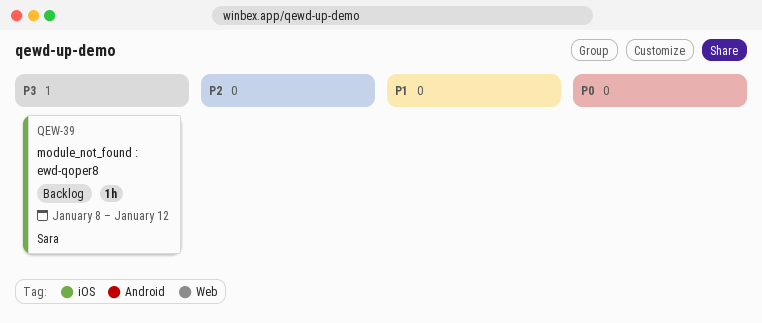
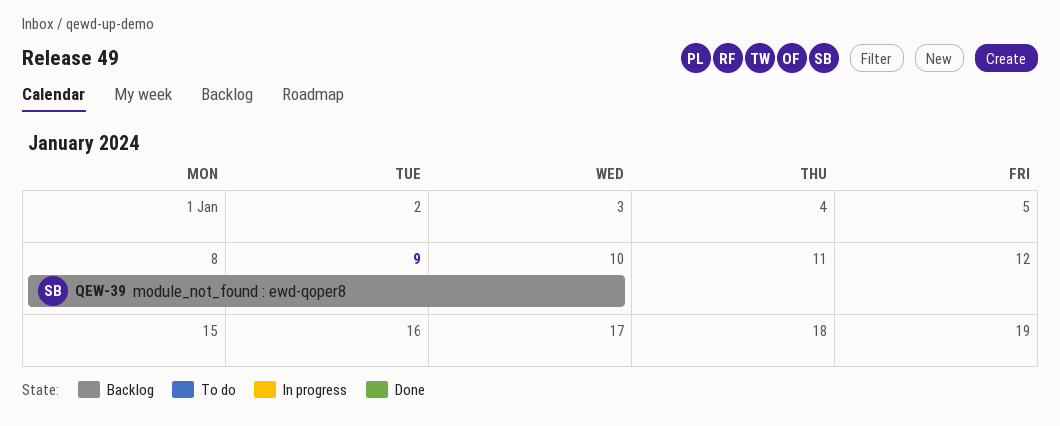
QEW-39, due: Jan 12 -> Jan 10

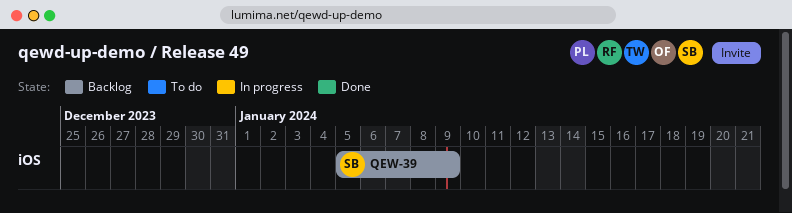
QEW-39, start: Jan 8 -> Jan 5
QEW-39, due: Jan 10 -> Jan 9

